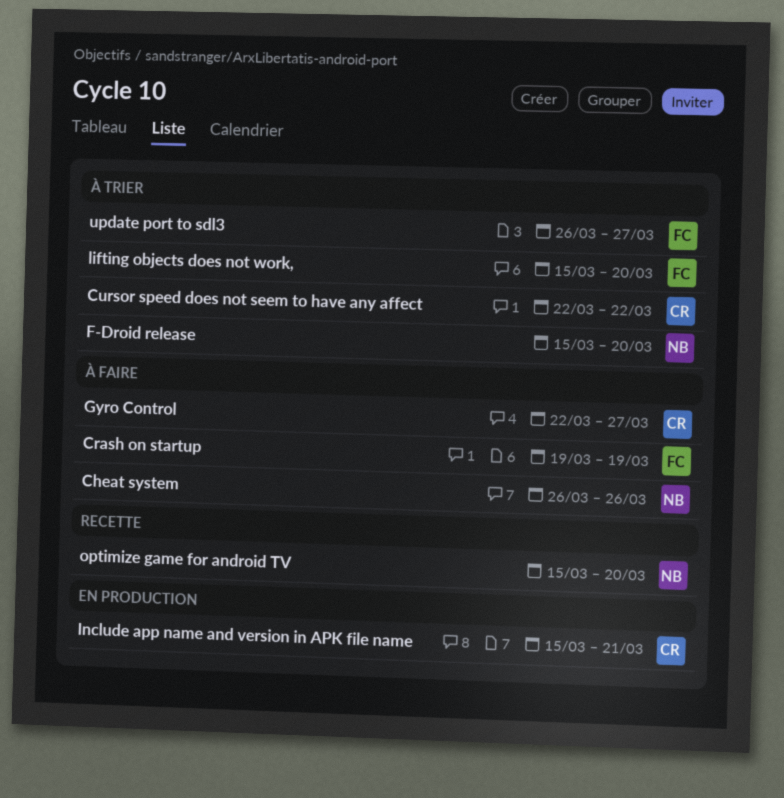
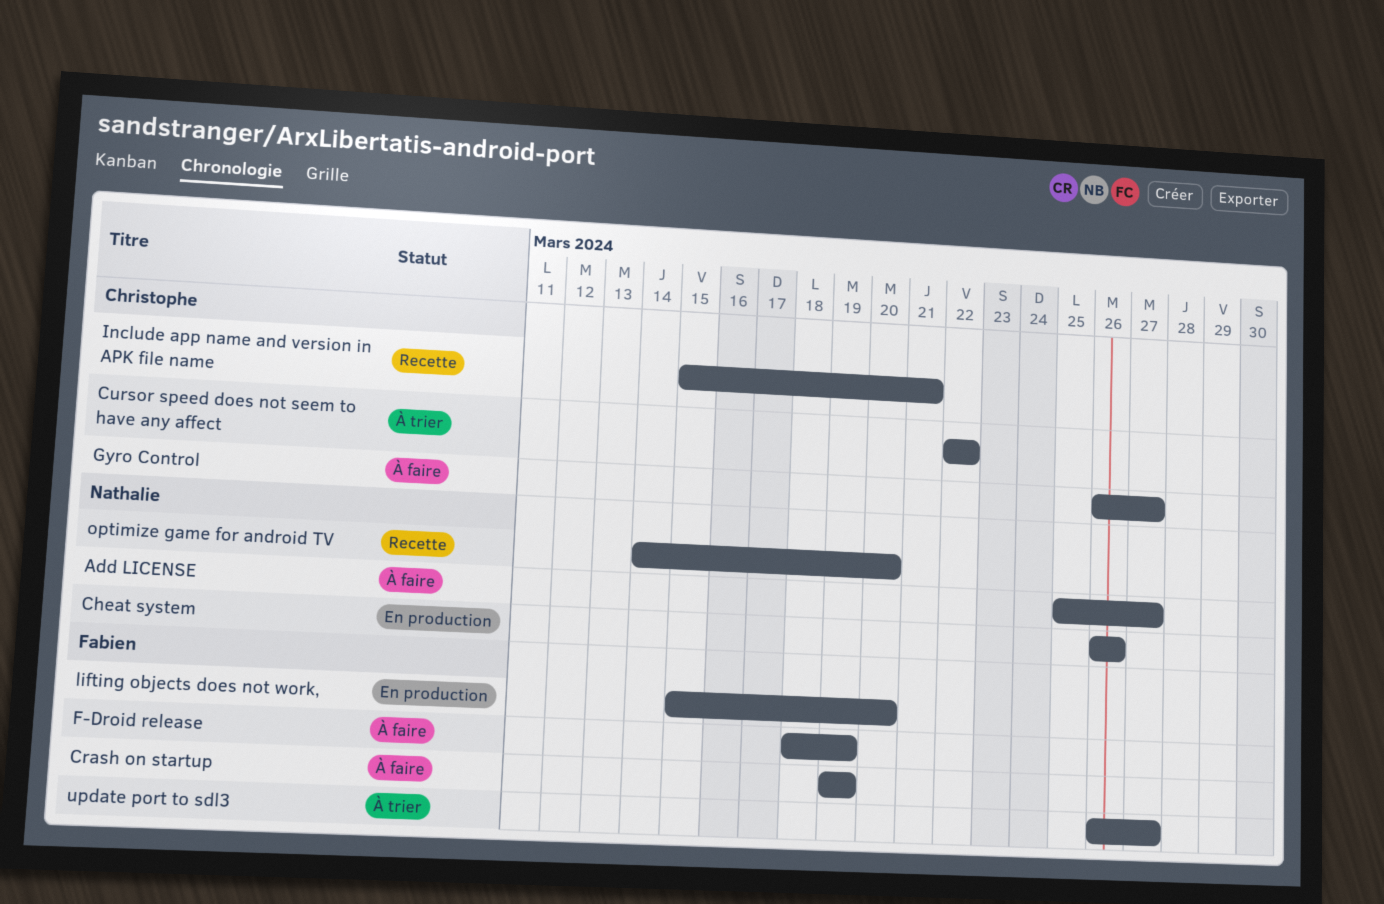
Add LICENSE: none -> present
Cheat system, status: À faire -> En production
F-Droid release, status: À trier -> À faire
F-Droid release, owner: Nathalie -> Fabien
F-Droid release, start: Mar 15 -> Mar 18
F-Droid release, due: Mar 20 -> Mar 19
Gyro Control, start: Mar 22 -> Mar 26
Include app name and version in APK file name, status: En production -> Recette
lifting objects does not work,, status: À trier -> En production
optimize game for android TV, start: Mar 15 -> Mar 14

